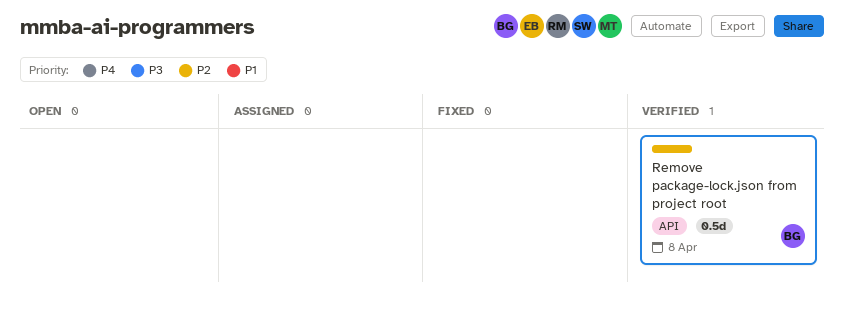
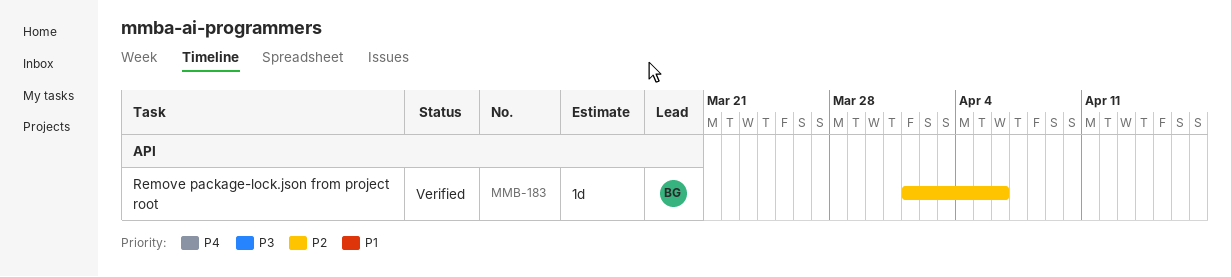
Remove package-lock.json from project root, estimate: 0.5d -> 1d
Remove package-lock.json from project root, due: Apr 8 -> Apr 6

